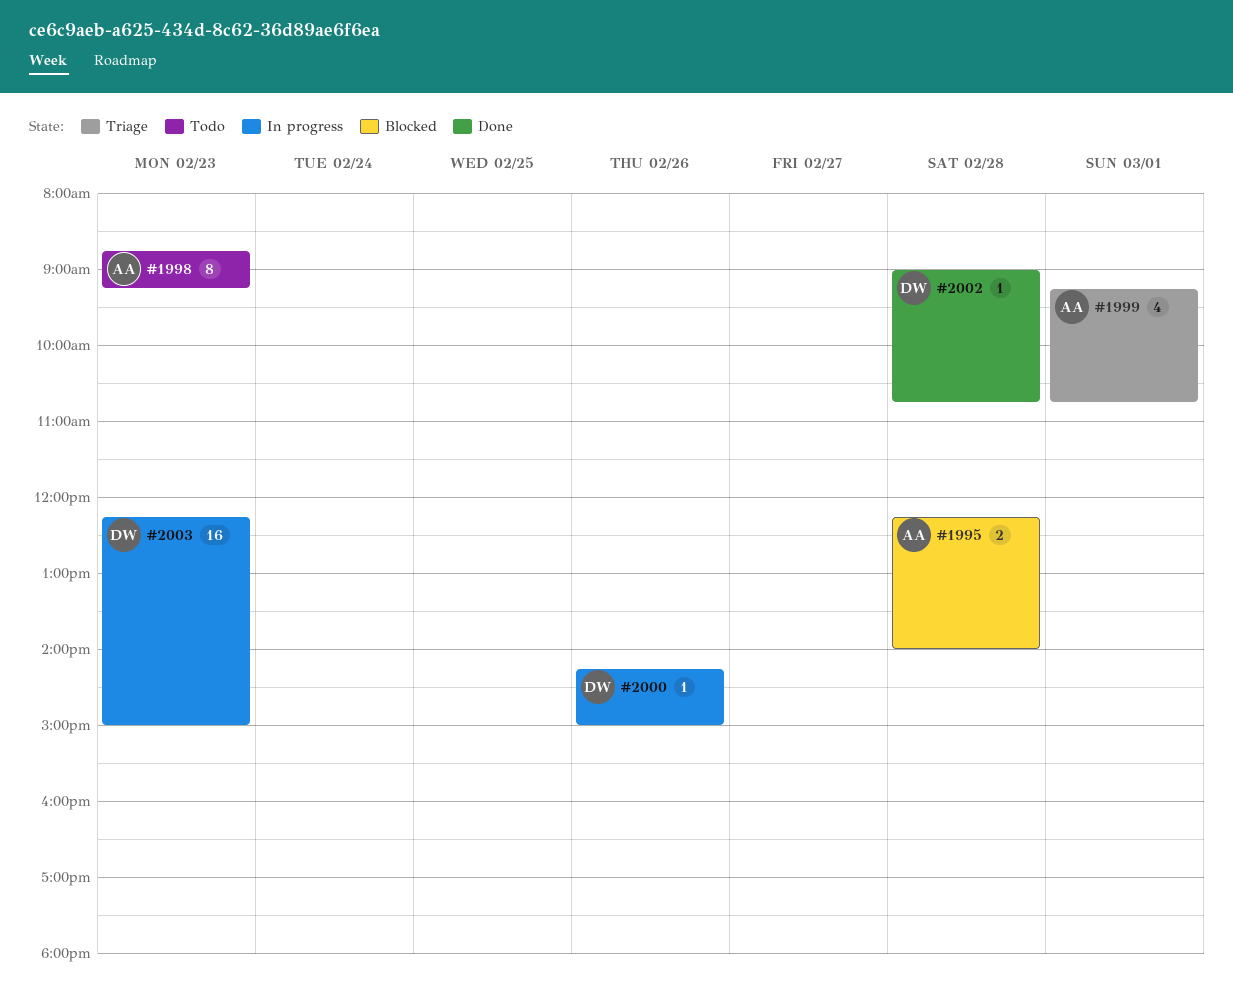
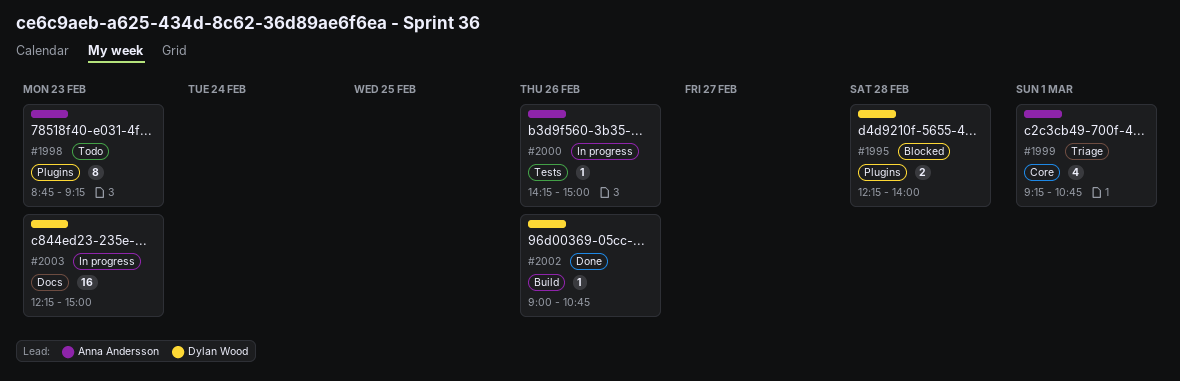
#1995, owner: Anna Andersson -> Dylan Wood
#2000, owner: Dylan Wood -> Anna Andersson
#2002, day: Feb 28 -> Feb 26

